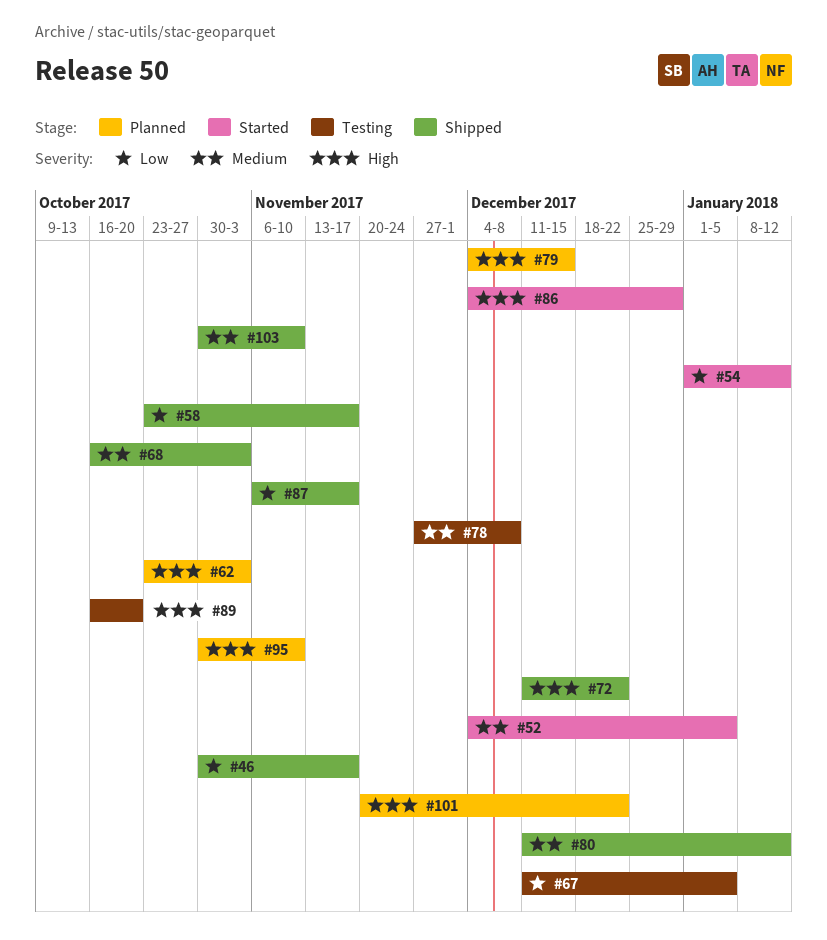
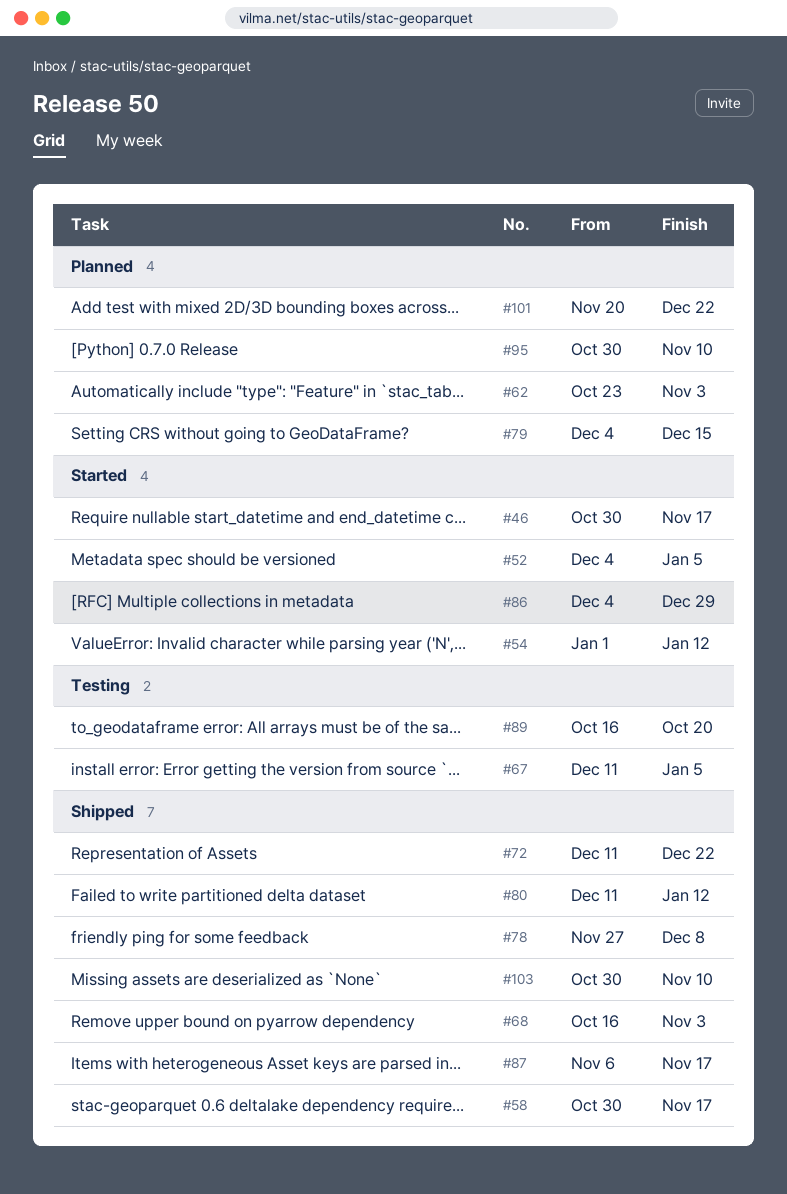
#46, status: Shipped -> Started
#58, start: Oct 23 -> Oct 30
#78, status: Testing -> Shipped

